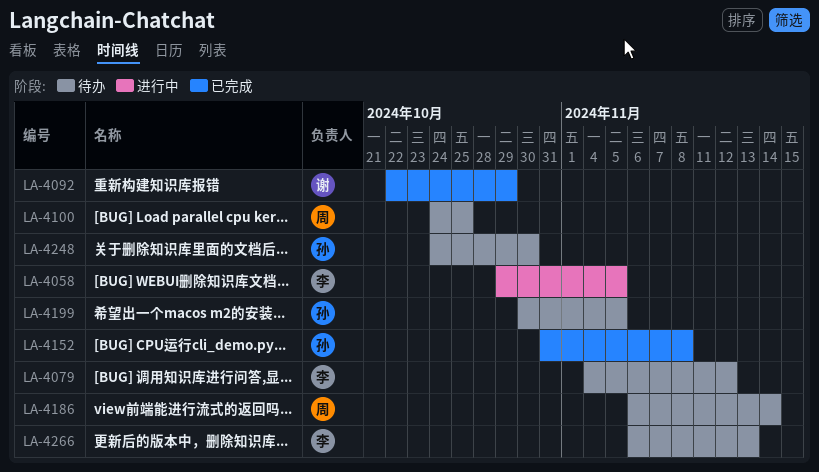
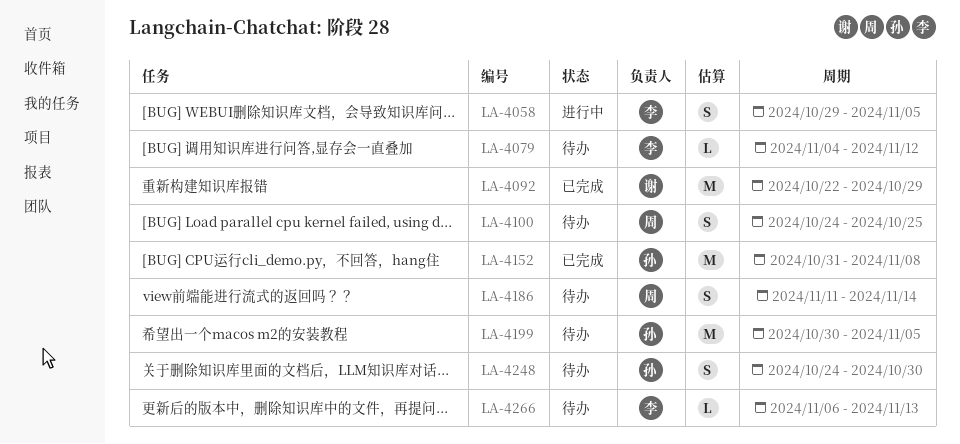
LA-4186, start: Nov 6 -> Nov 11

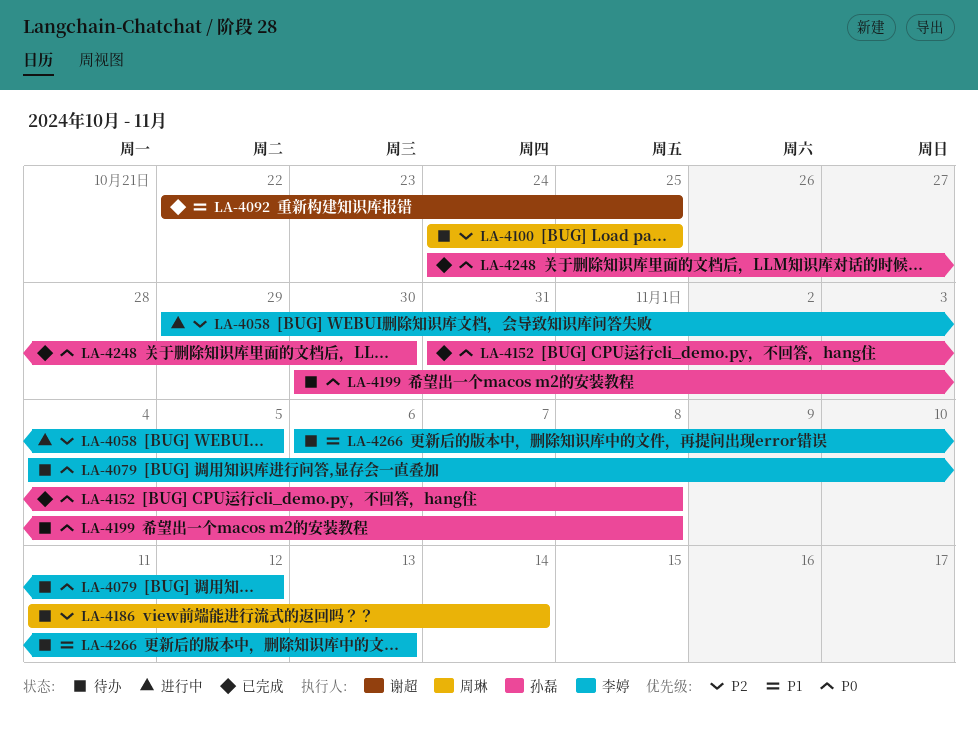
LA-4092, due: Oct 29 -> Oct 25
LA-4199, due: Nov 5 -> Nov 8
LA-4248, status: 待办 -> 已完成

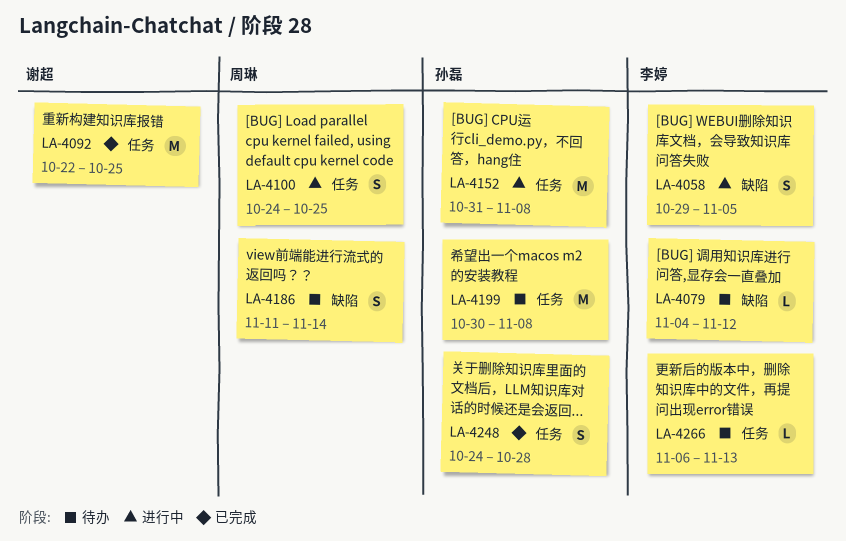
LA-4100, status: 待办 -> 进行中
LA-4152, status: 已完成 -> 进行中
LA-4248, due: Oct 30 -> Oct 28

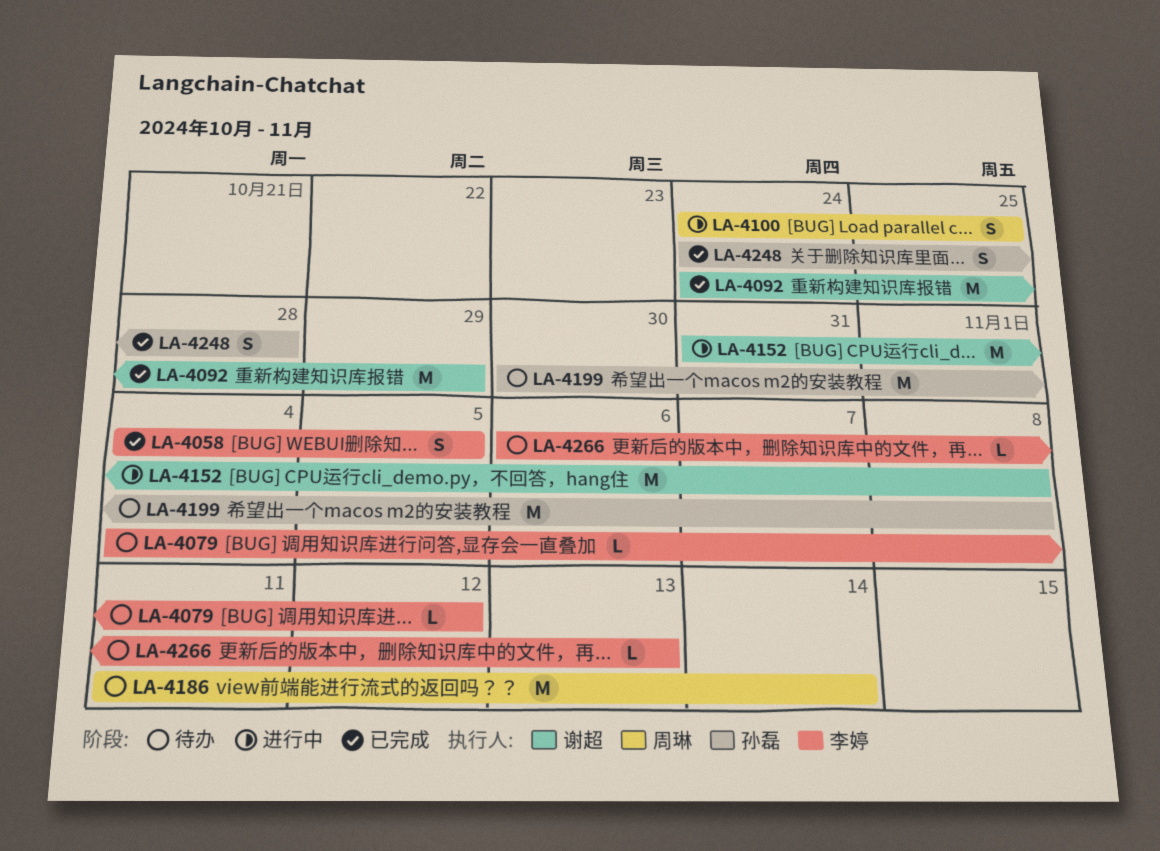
LA-4058, status: 进行中 -> 已完成
LA-4058, start: Oct 29 -> Nov 4
LA-4092, start: Oct 22 -> Oct 24
LA-4092, due: Oct 25 -> Oct 29
LA-4152, owner: 孙磊 -> 谢超
LA-4186, estimate: S -> M

